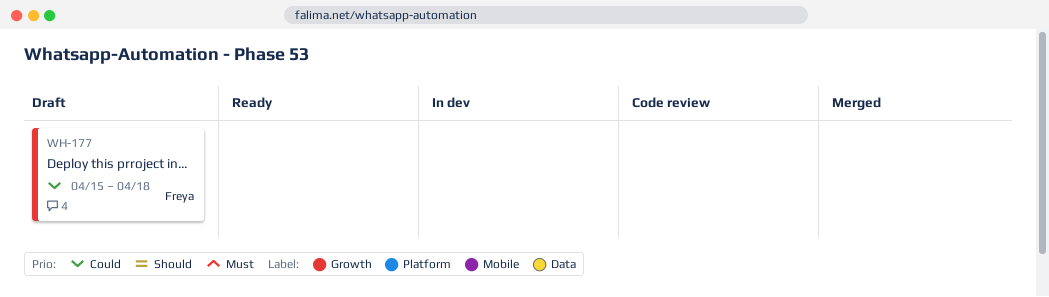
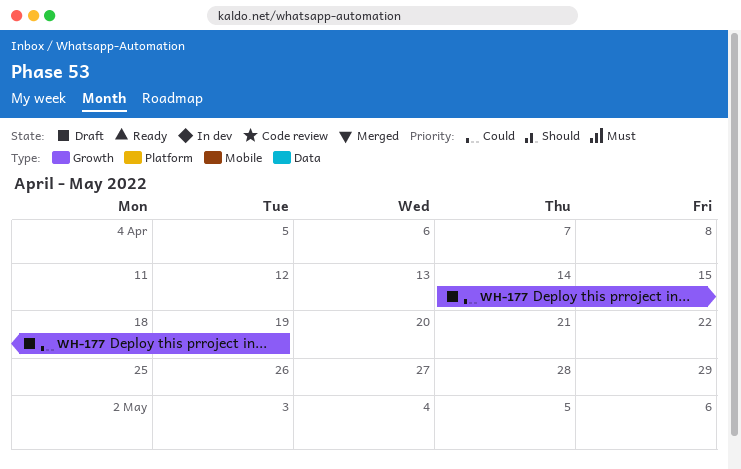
WH-177, start: Apr 15 -> Apr 14
WH-177, due: Apr 18 -> Apr 19

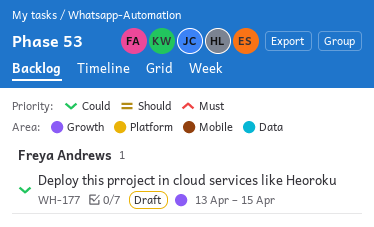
WH-177, start: Apr 14 -> Apr 13
WH-177, due: Apr 19 -> Apr 15

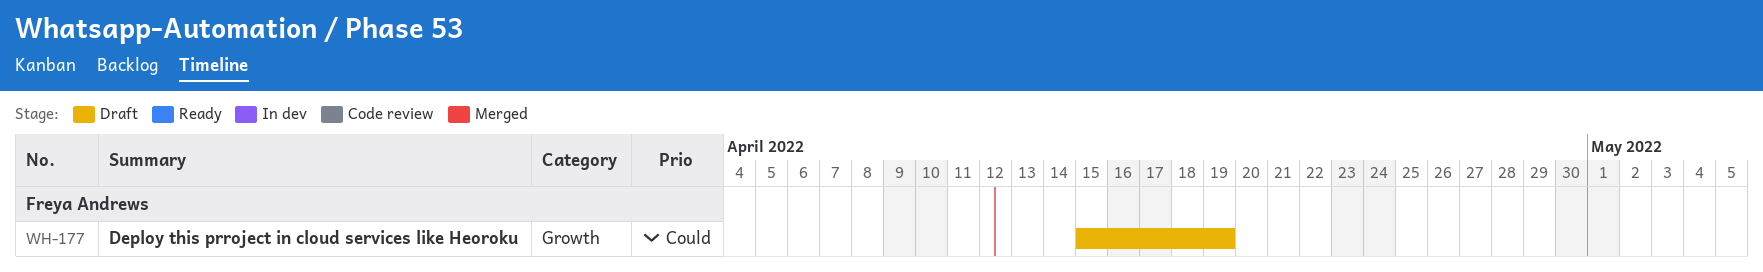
WH-177, start: Apr 13 -> Apr 15
WH-177, due: Apr 15 -> Apr 19

